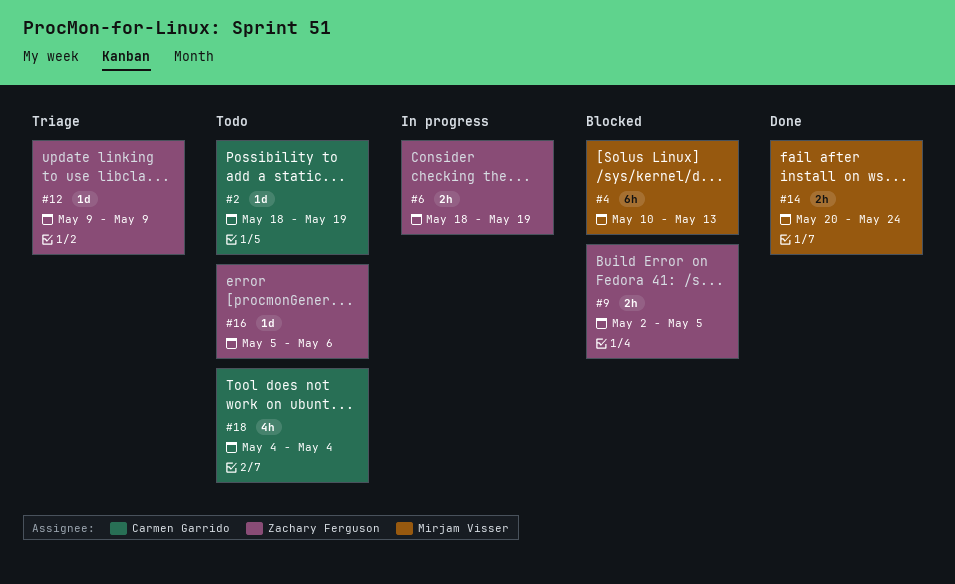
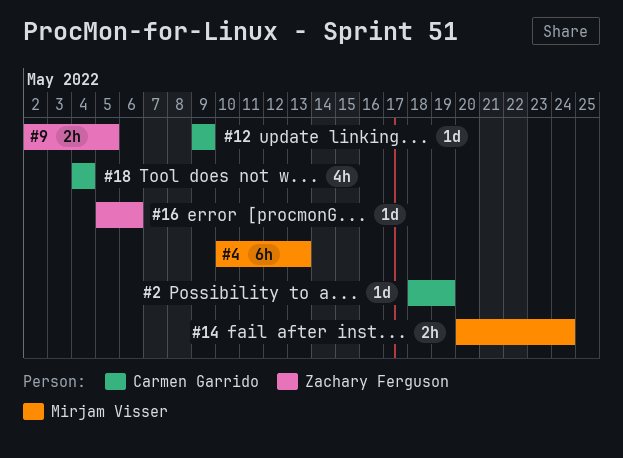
#6: present -> none
#12, owner: Zachary Ferguson -> Carmen Garrido

